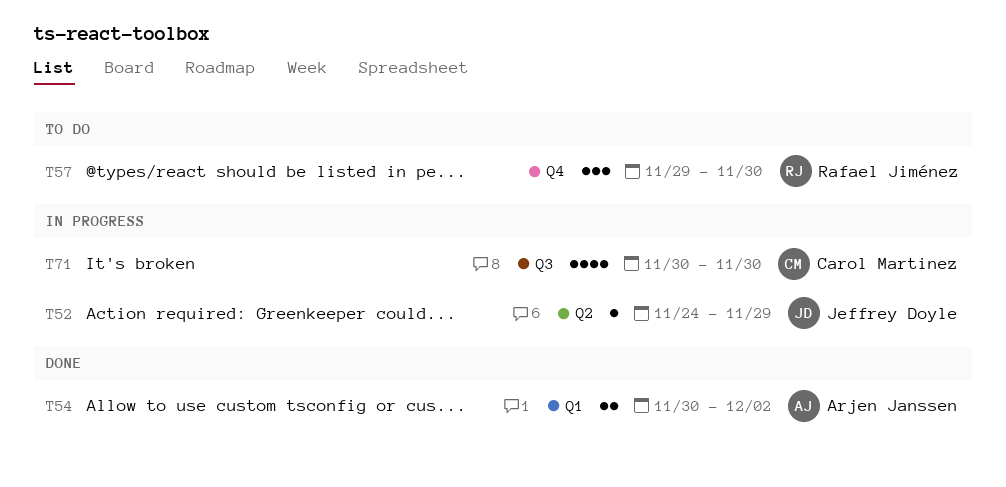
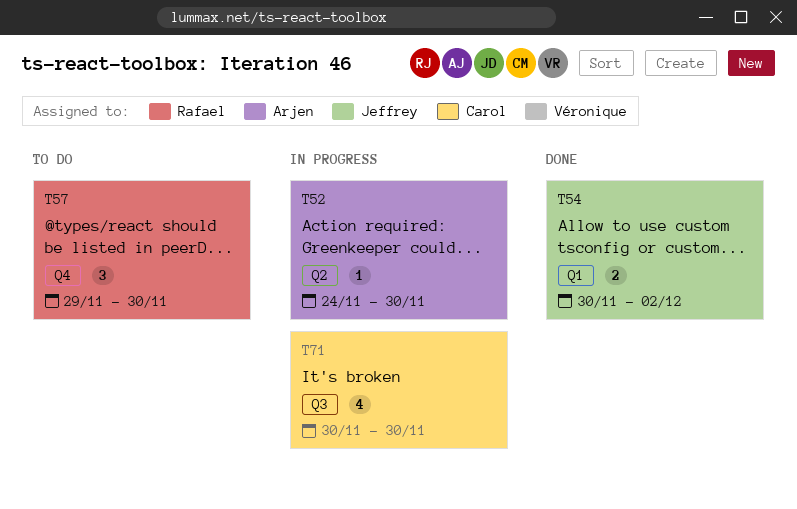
T52, owner: Jeffrey Doyle -> Arjen Janssen
T52, due: Nov 29 -> Nov 30
T54, owner: Arjen Janssen -> Jeffrey Doyle

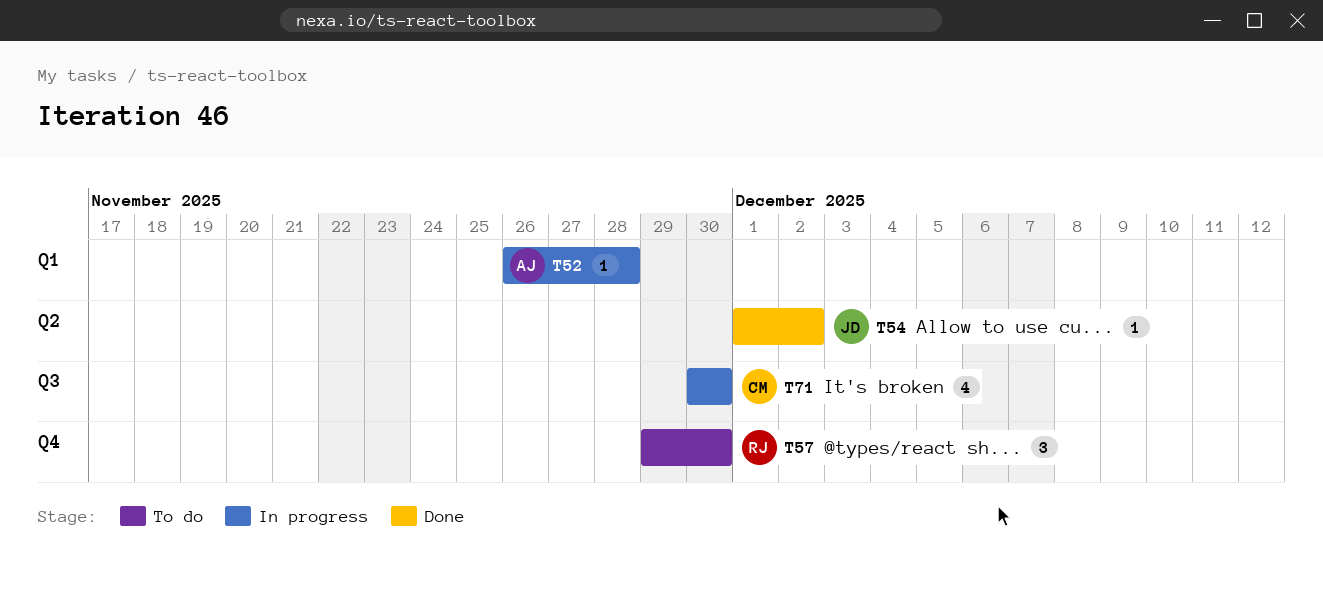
T52, label: Q2 -> Q1
T52, start: Nov 24 -> Nov 26
T52, due: Nov 30 -> Nov 28
T54, label: Q1 -> Q2
T54, estimate: 2 -> 1
T54, start: Nov 30 -> Dec 1

